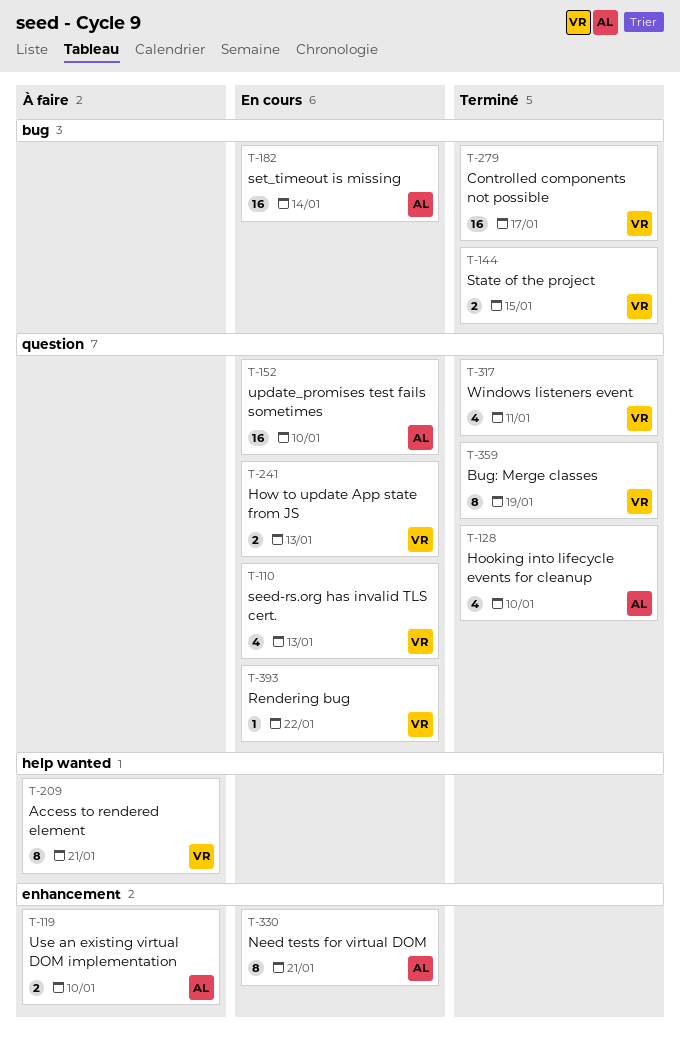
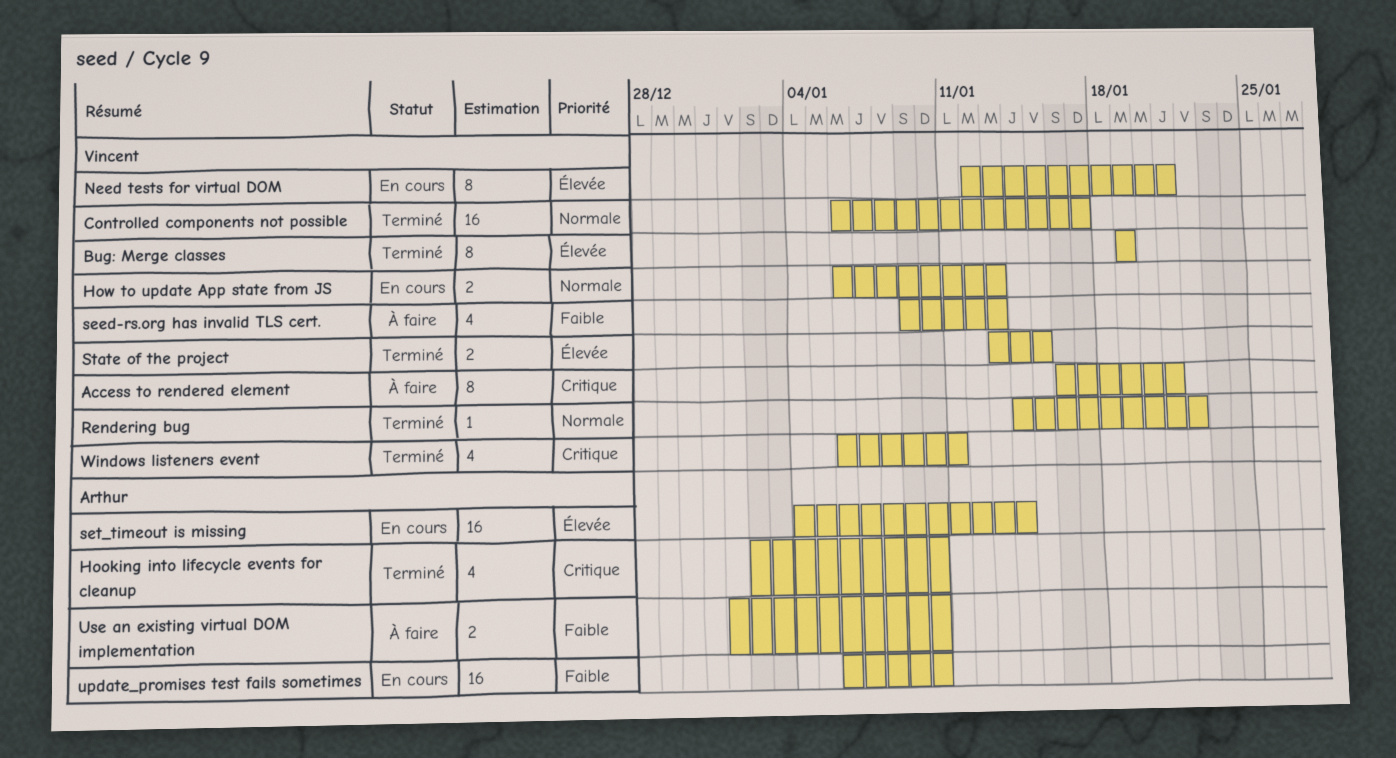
Need tests for virtual DOM, owner: Arthur -> Vincent
Rendering bug, status: En cours -> Terminé
seed-rs.org has invalid TLS cert., status: En cours -> À faire

